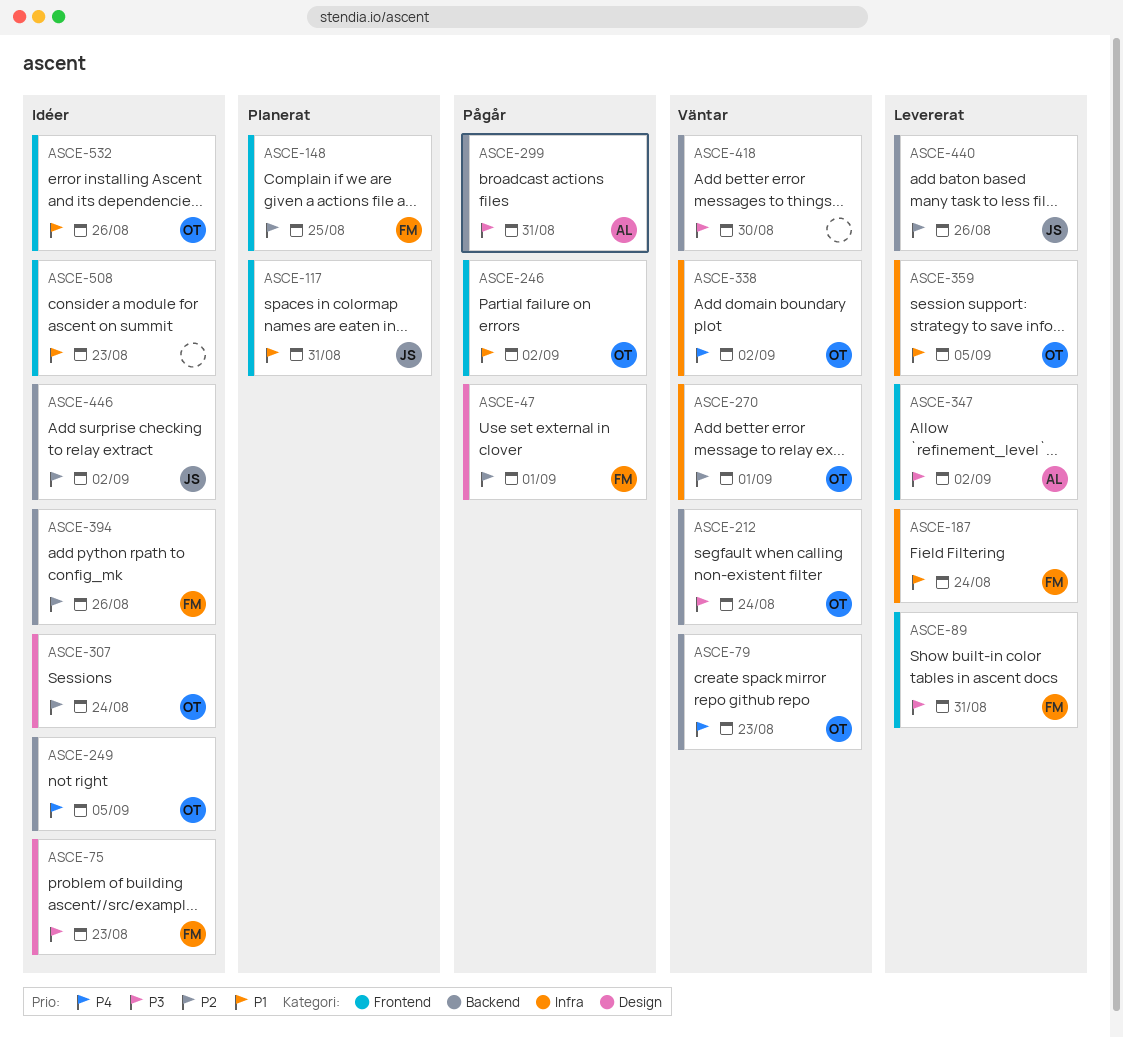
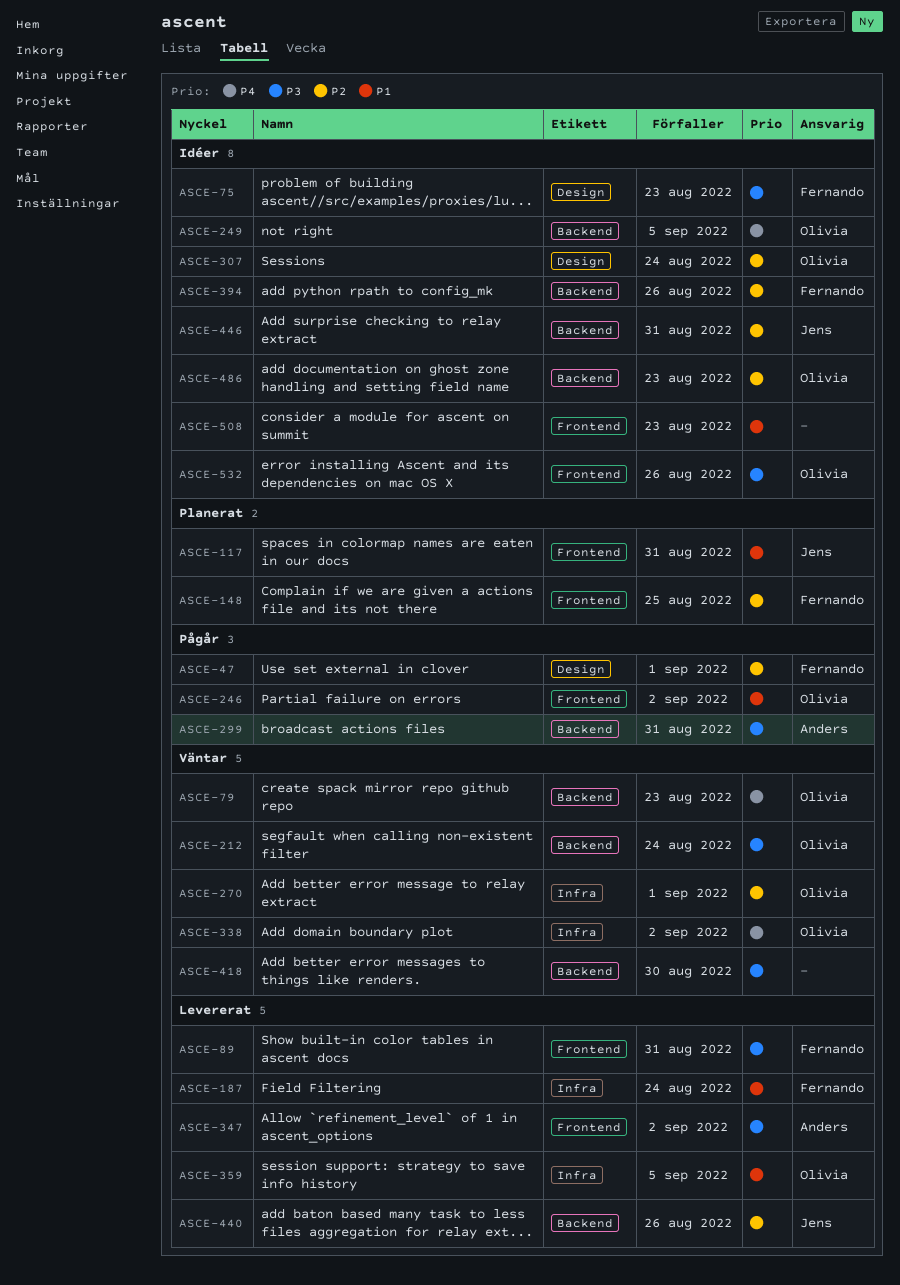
ASCE-446, due: Sep 2 -> Aug 31
ASCE-486: none -> present
ASCE-532, priority: P1 -> P3

